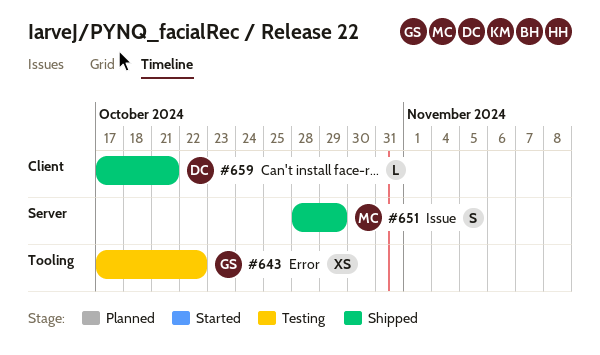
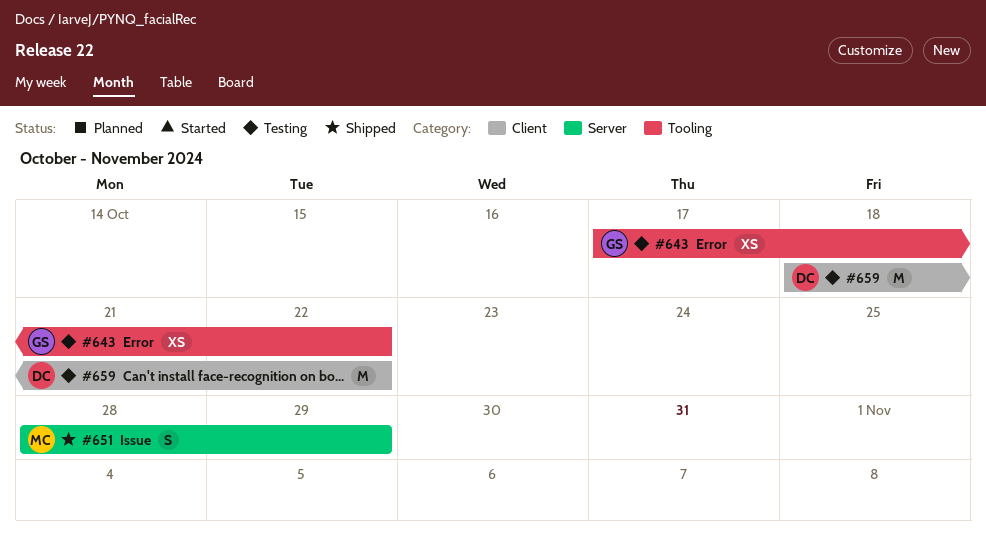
#659, status: Shipped -> Testing
#659, estimate: L -> M
#659, start: Oct 17 -> Oct 18
#659, due: Oct 21 -> Oct 22

